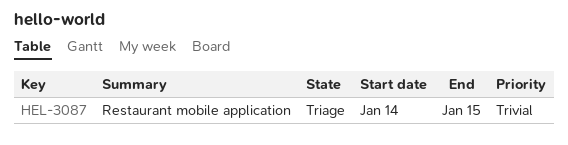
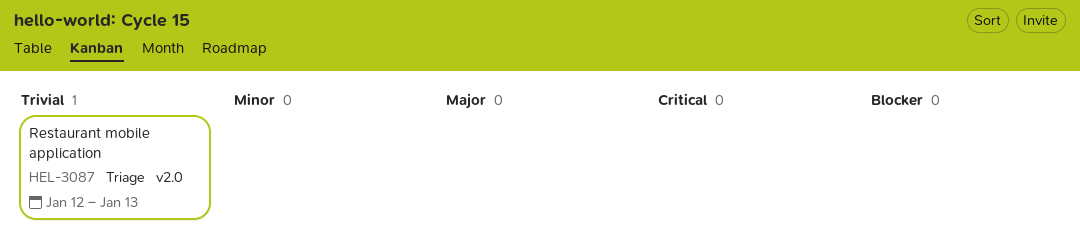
HEL-3087, start: Jan 14 -> Jan 12
HEL-3087, due: Jan 15 -> Jan 13

